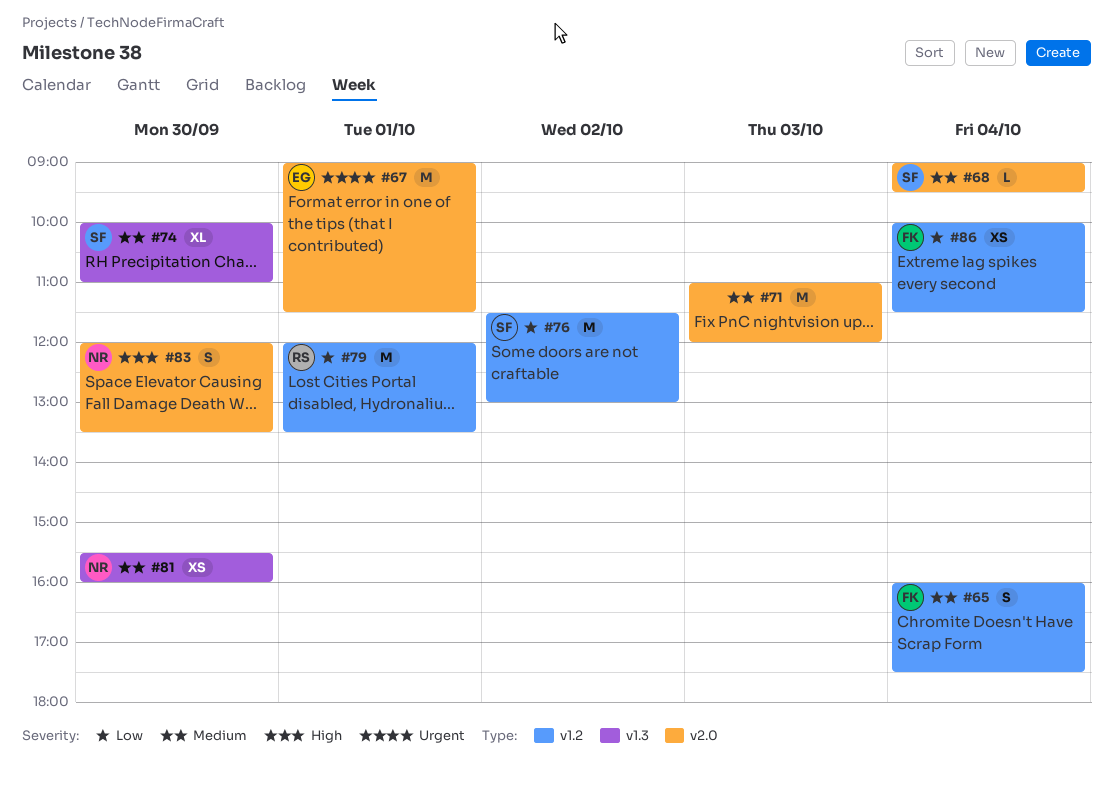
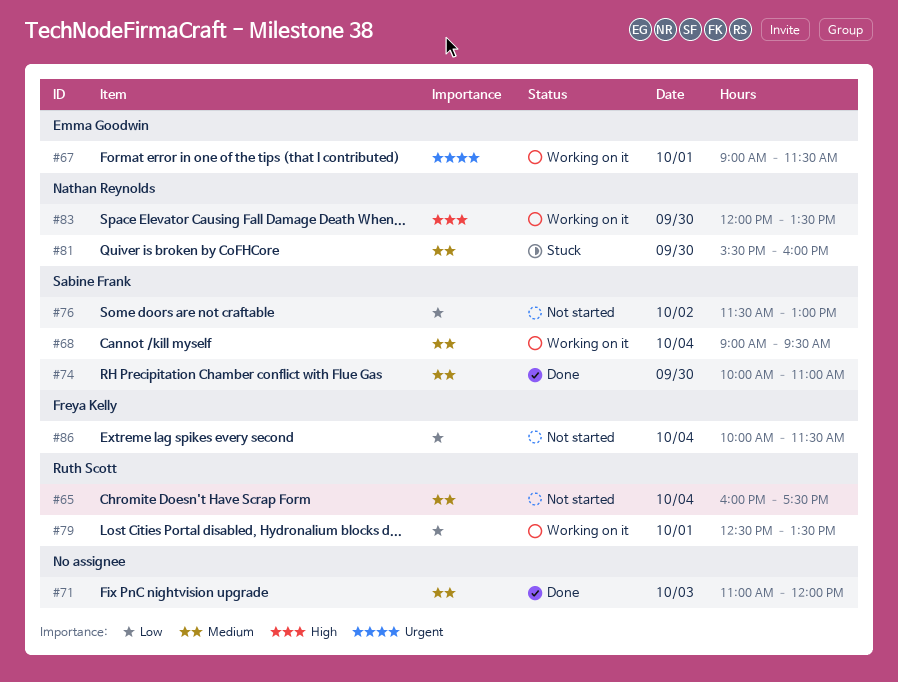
#65, owner: Freya Kelly -> Ruth Scott
#79, begins: 12:00 -> 12:30

